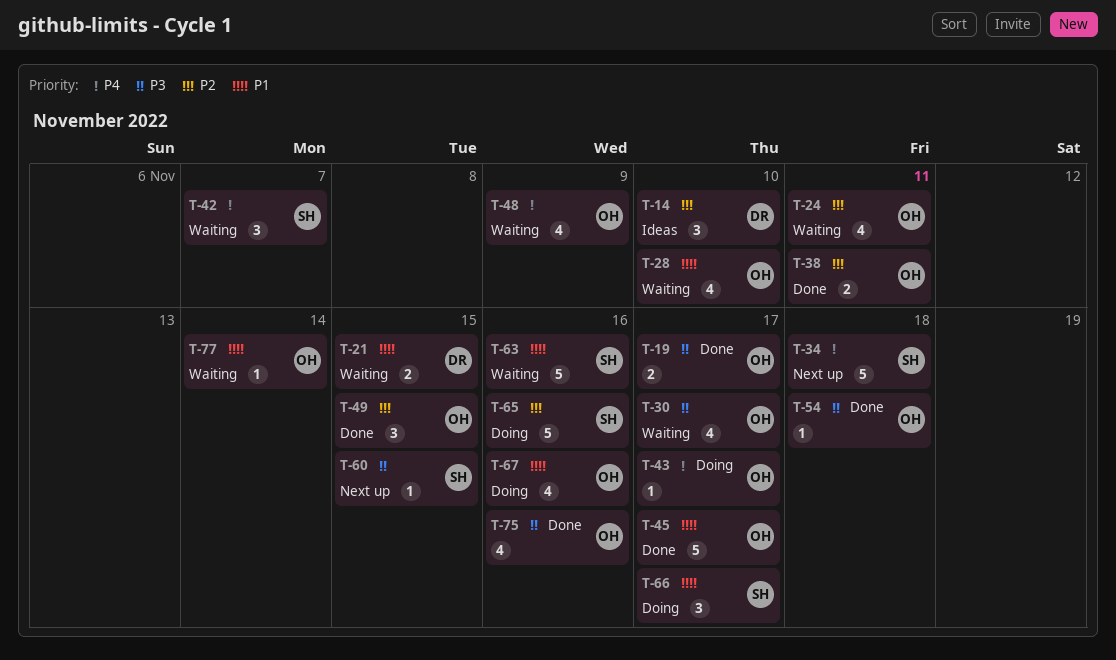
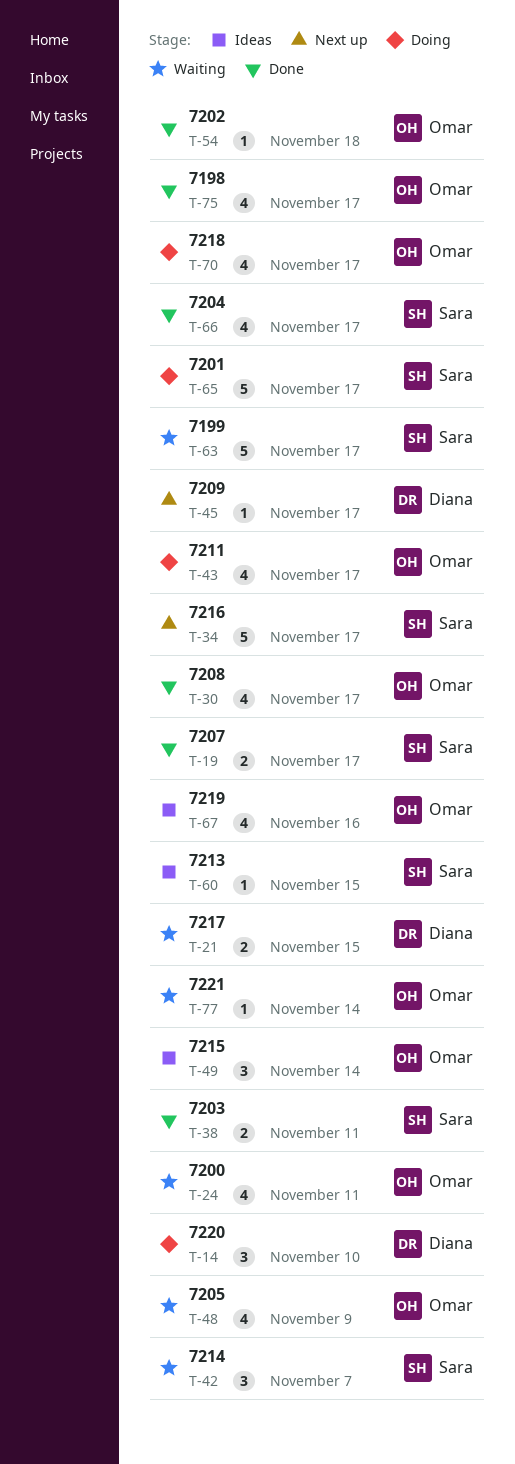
T-14, status: Ideas -> Doing
T-19, owner: Omar -> Sara
T-28: present -> none
T-30, status: Waiting -> Done
T-34, due: Nov 18 -> Nov 17
T-38, owner: Omar -> Sara
T-43, estimate: 1 -> 4
T-45, status: Done -> Next up
T-45, owner: Omar -> Diana
T-45, estimate: 5 -> 1
T-49, status: Done -> Ideas
T-49, due: Nov 15 -> Nov 14
T-60, status: Next up -> Ideas
T-63, due: Nov 16 -> Nov 17
T-65, due: Nov 16 -> Nov 17
T-66, status: Doing -> Done
T-66, estimate: 3 -> 4
T-67, status: Doing -> Ideas
T-70: none -> present
T-75, due: Nov 16 -> Nov 17

